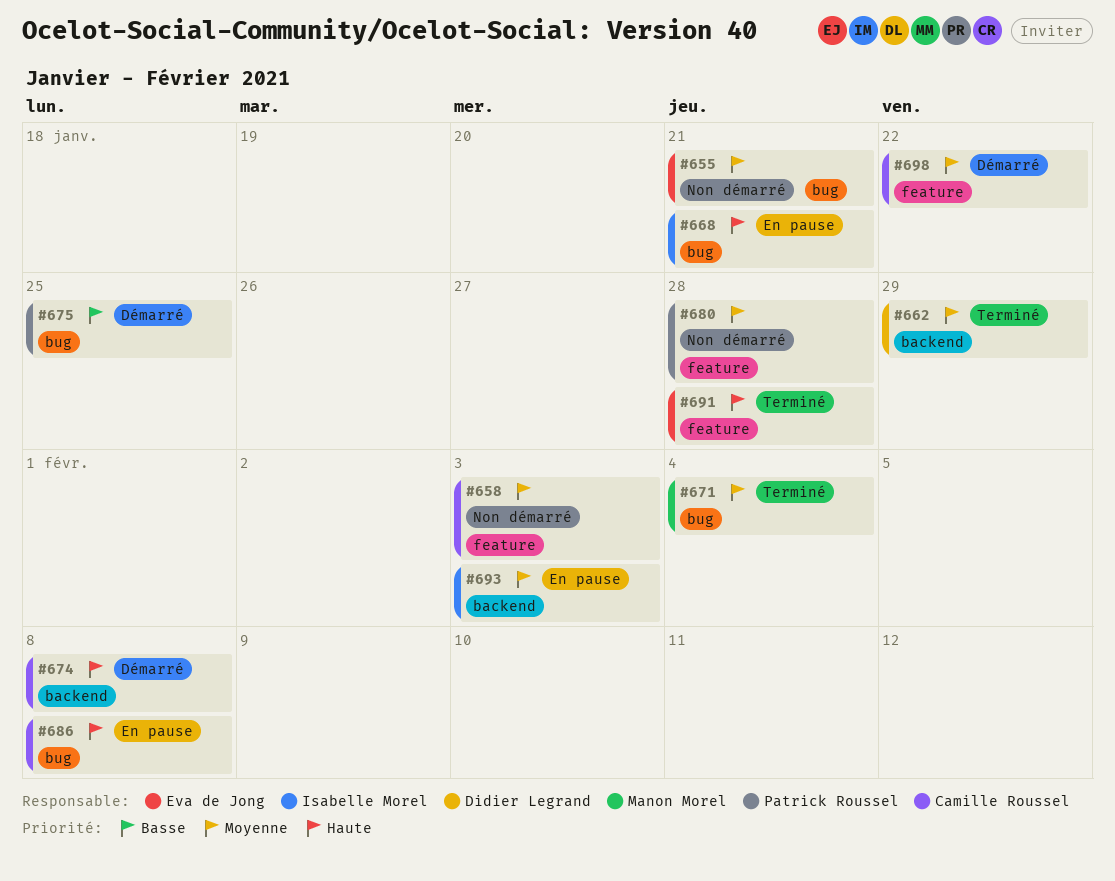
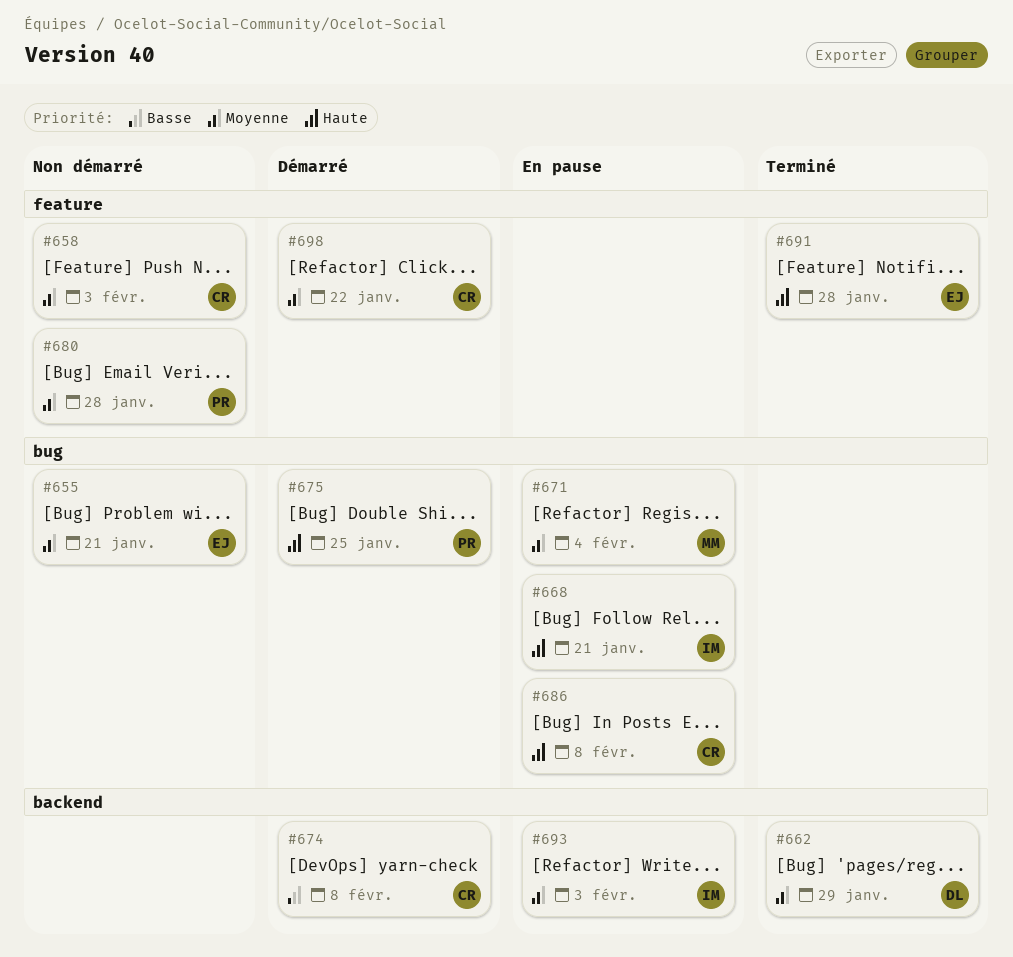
#671, status: Terminé -> En pause
#674, priority: Haute -> Basse
#675, priority: Basse -> Haute

